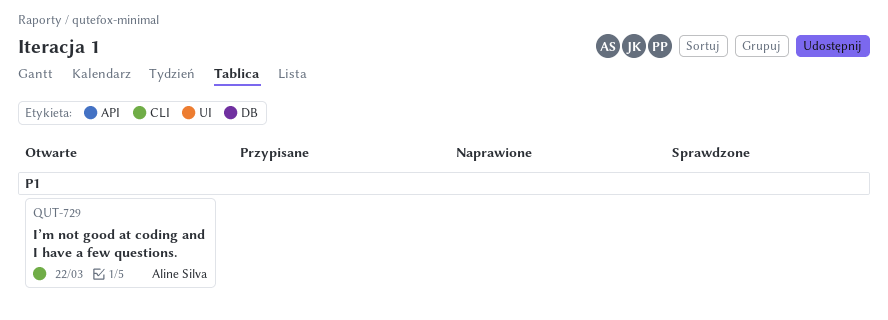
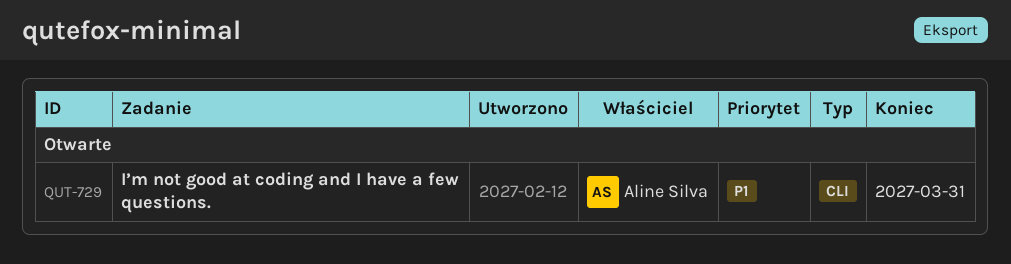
QUT-729, due: Mar 22 -> Mar 31

